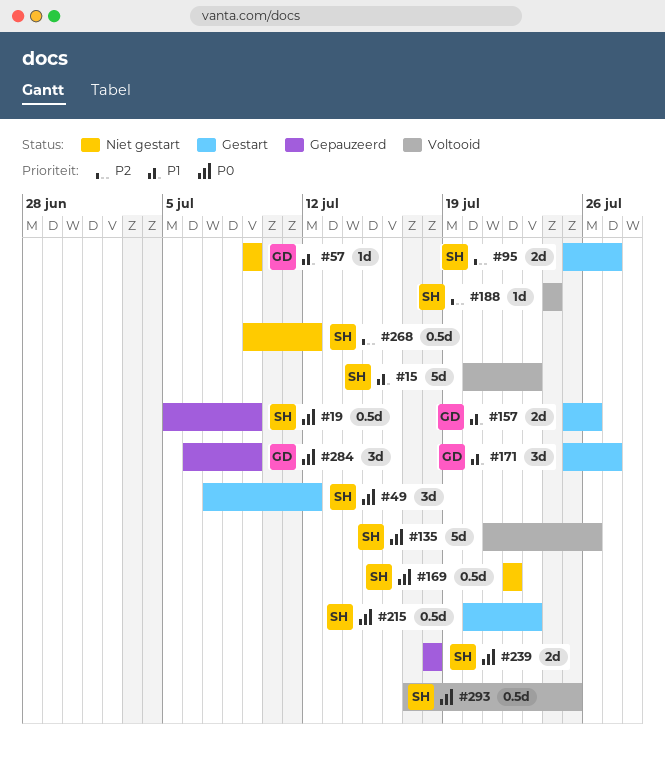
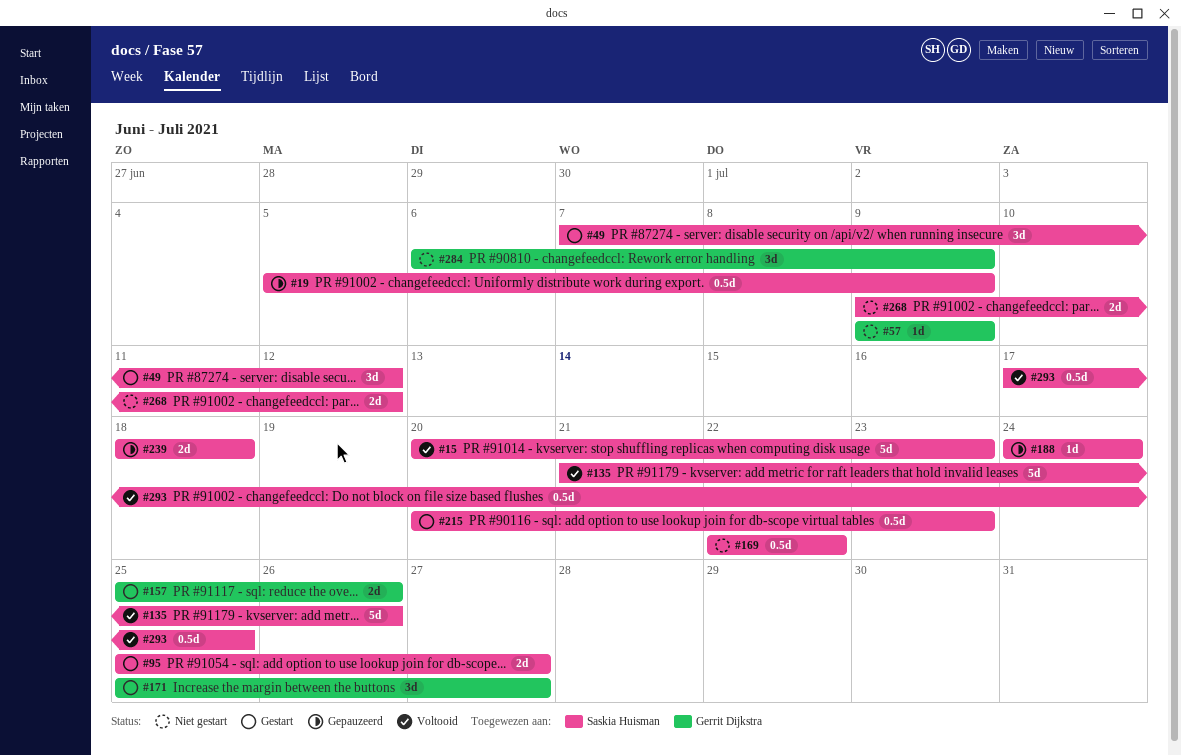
#188, status: Voltooid -> Gepauzeerd
#268, estimate: 0.5d -> 2d
#284, status: Gepauzeerd -> Niet gestart

